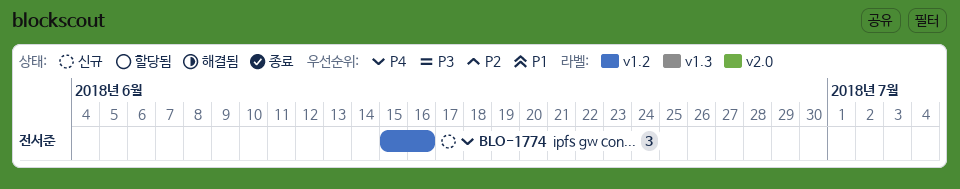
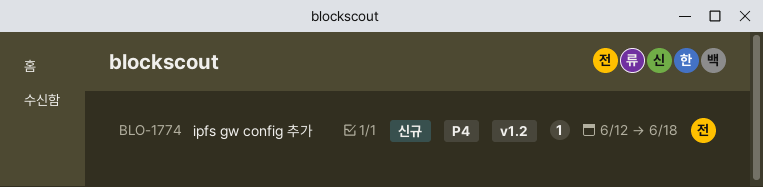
BLO-1774, estimate: 3 -> 1
BLO-1774, start: Jun 15 -> Jun 12
BLO-1774, due: Jun 16 -> Jun 18

